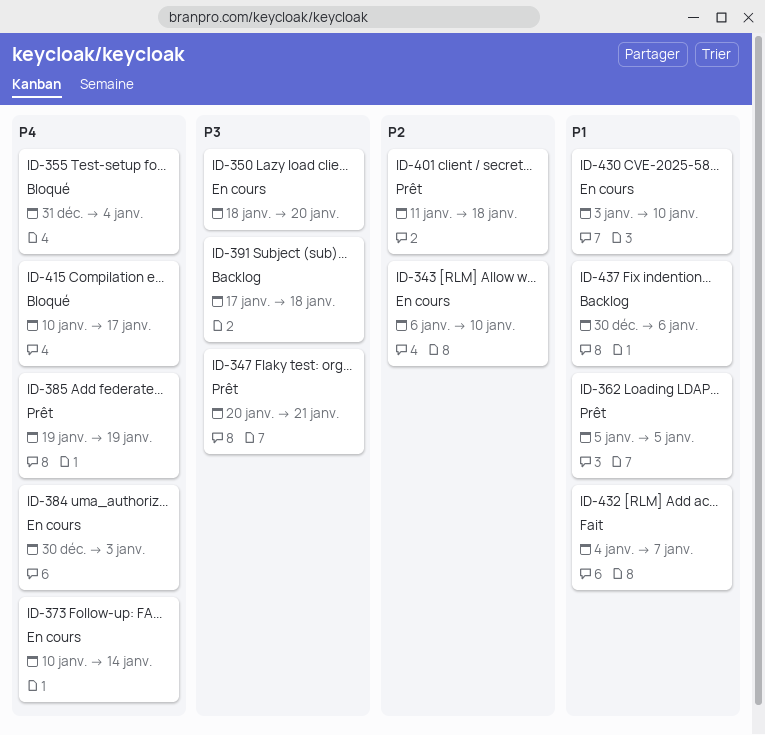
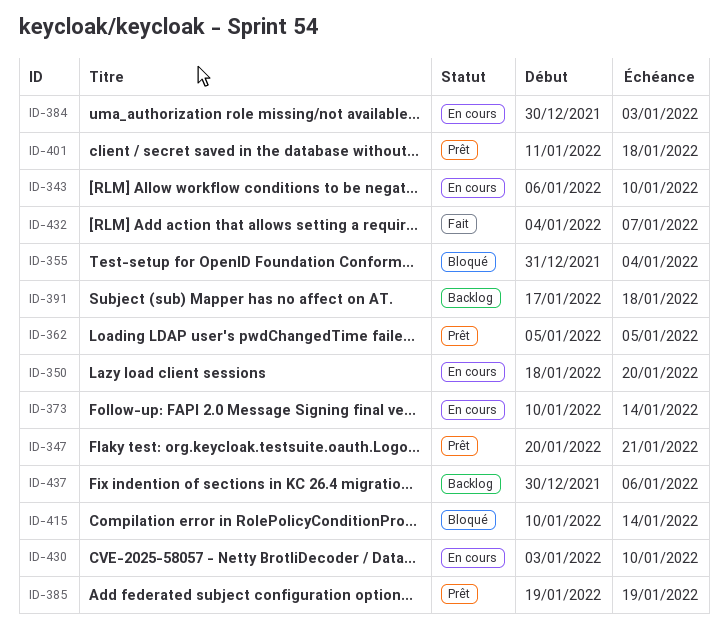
ID-415, due: Jan 17 -> Jan 14

